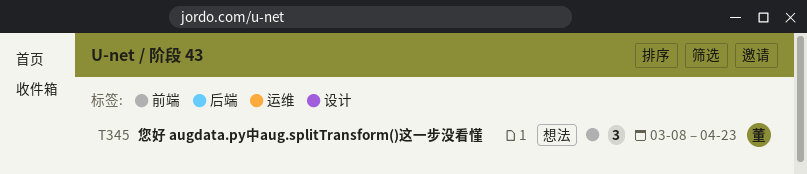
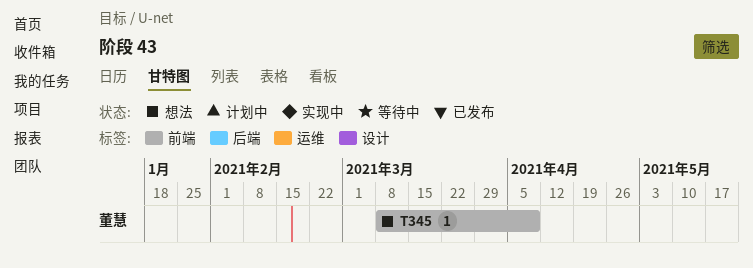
T345, estimate: 3 -> 1
T345, due: Apr 23 -> Apr 9

